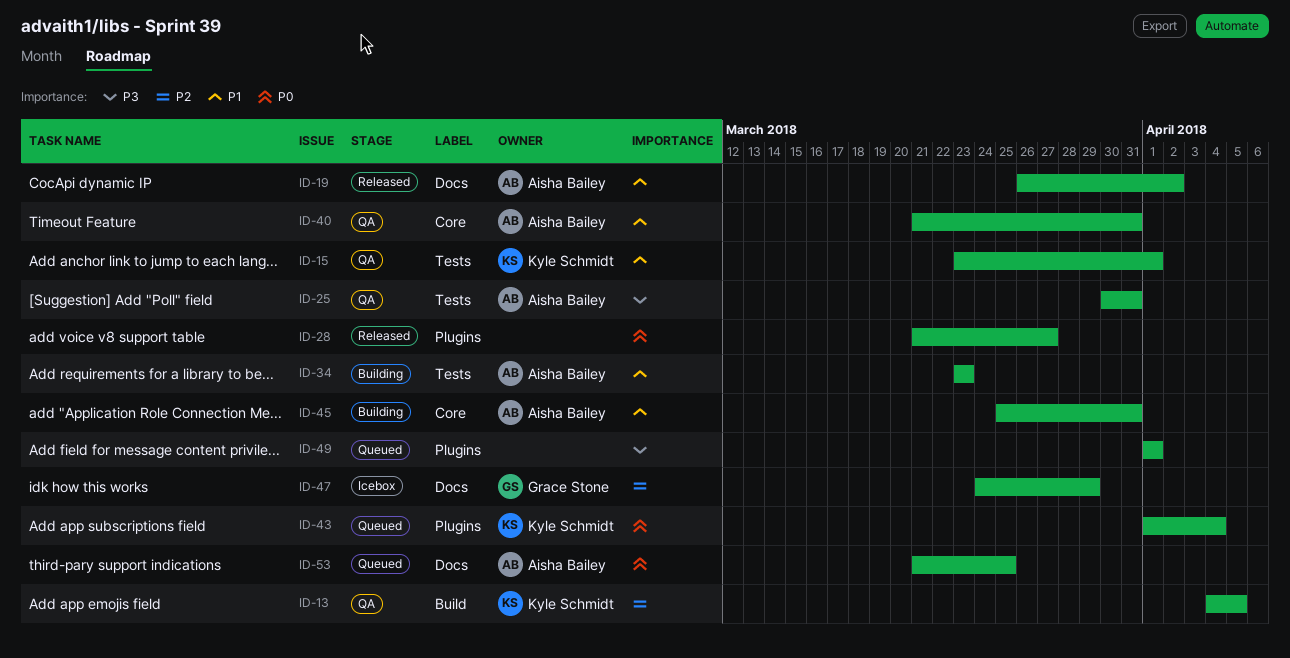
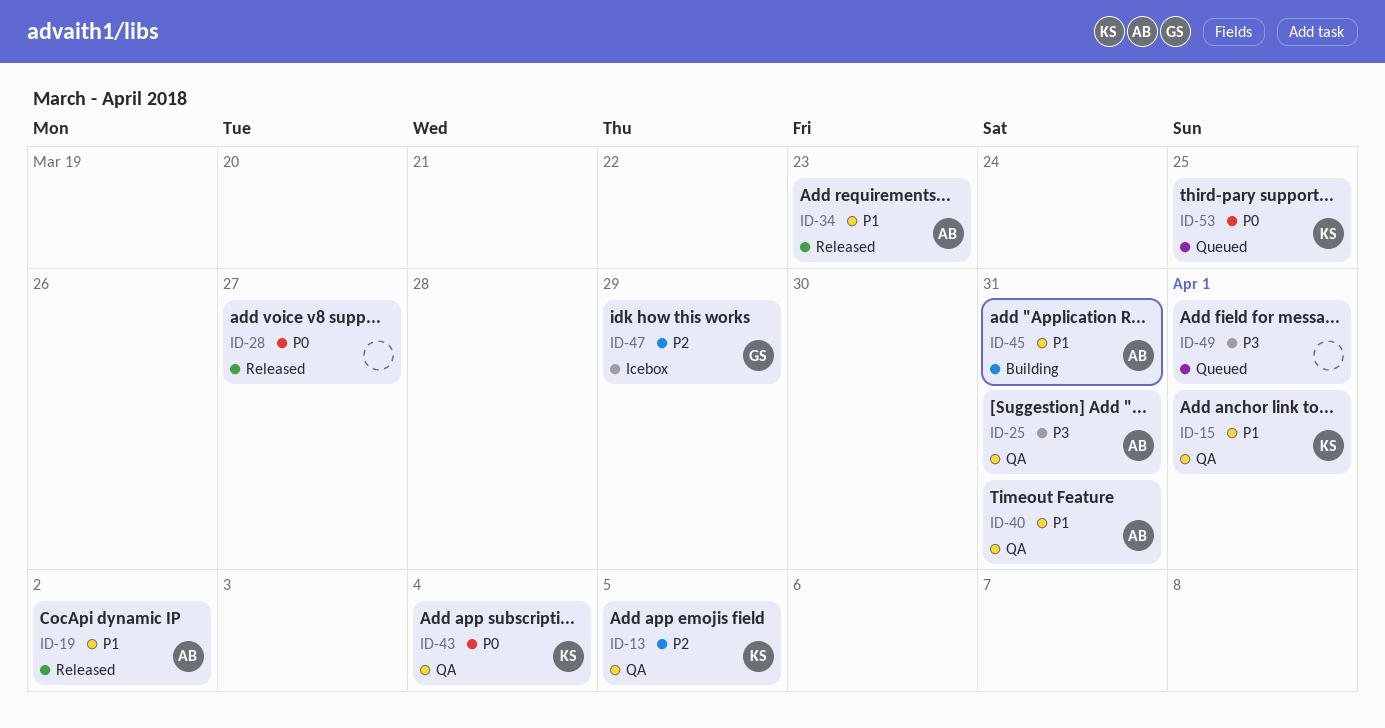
ID-34, status: Building -> Released
ID-43, status: Queued -> QA
ID-53, owner: Aisha Bailey -> Kyle Schmidt

